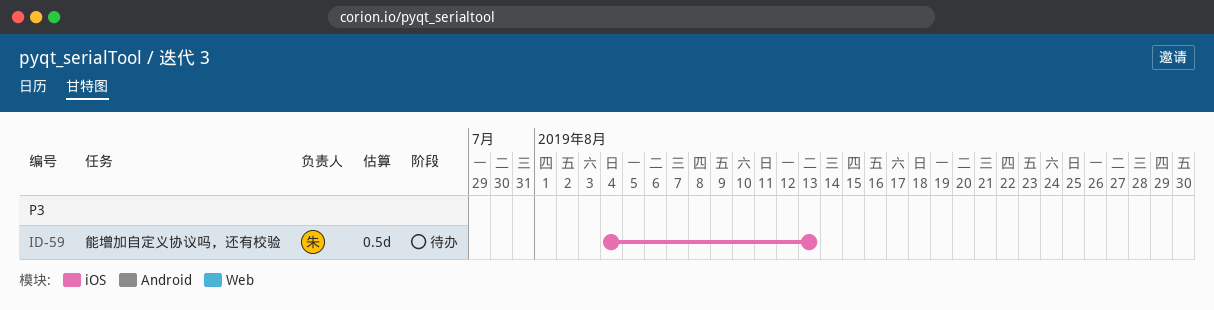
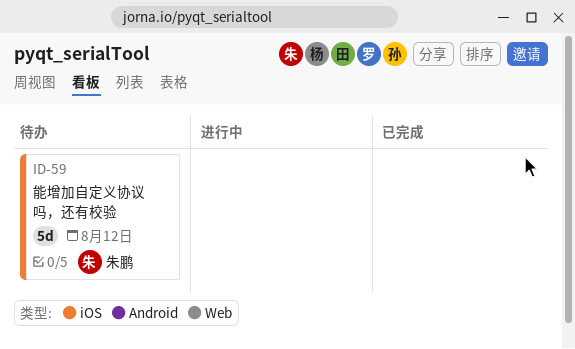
ID-59, estimate: 0.5d -> 5d
ID-59, due: Aug 13 -> Aug 12

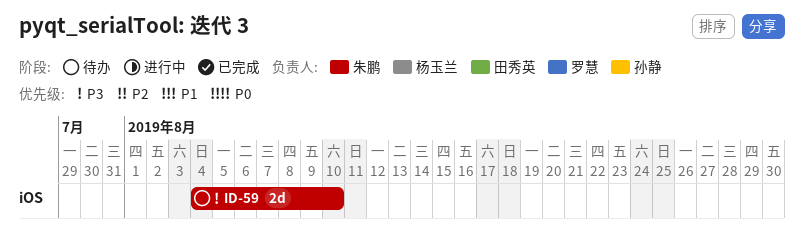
ID-59, estimate: 5d -> 2d
ID-59, due: Aug 12 -> Aug 10

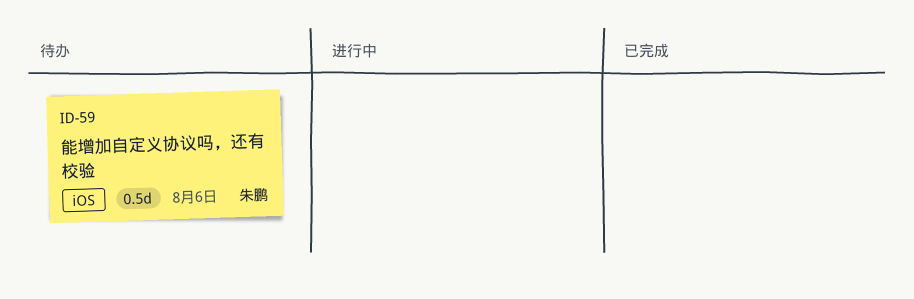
ID-59, estimate: 2d -> 0.5d
ID-59, due: Aug 10 -> Aug 6

